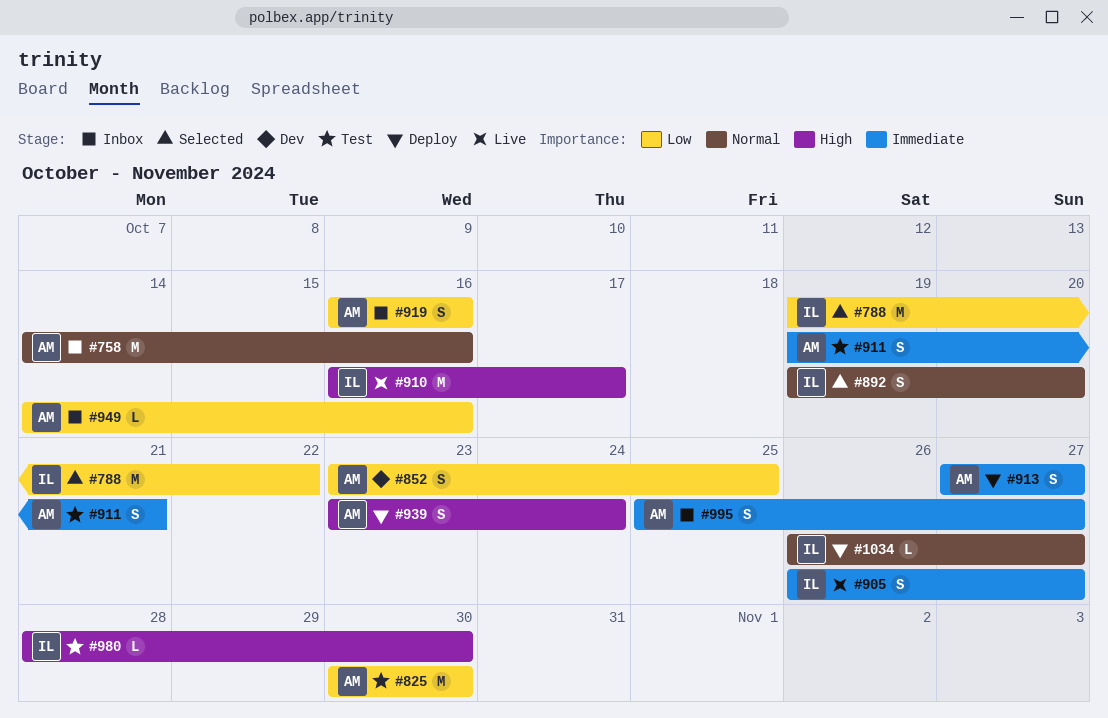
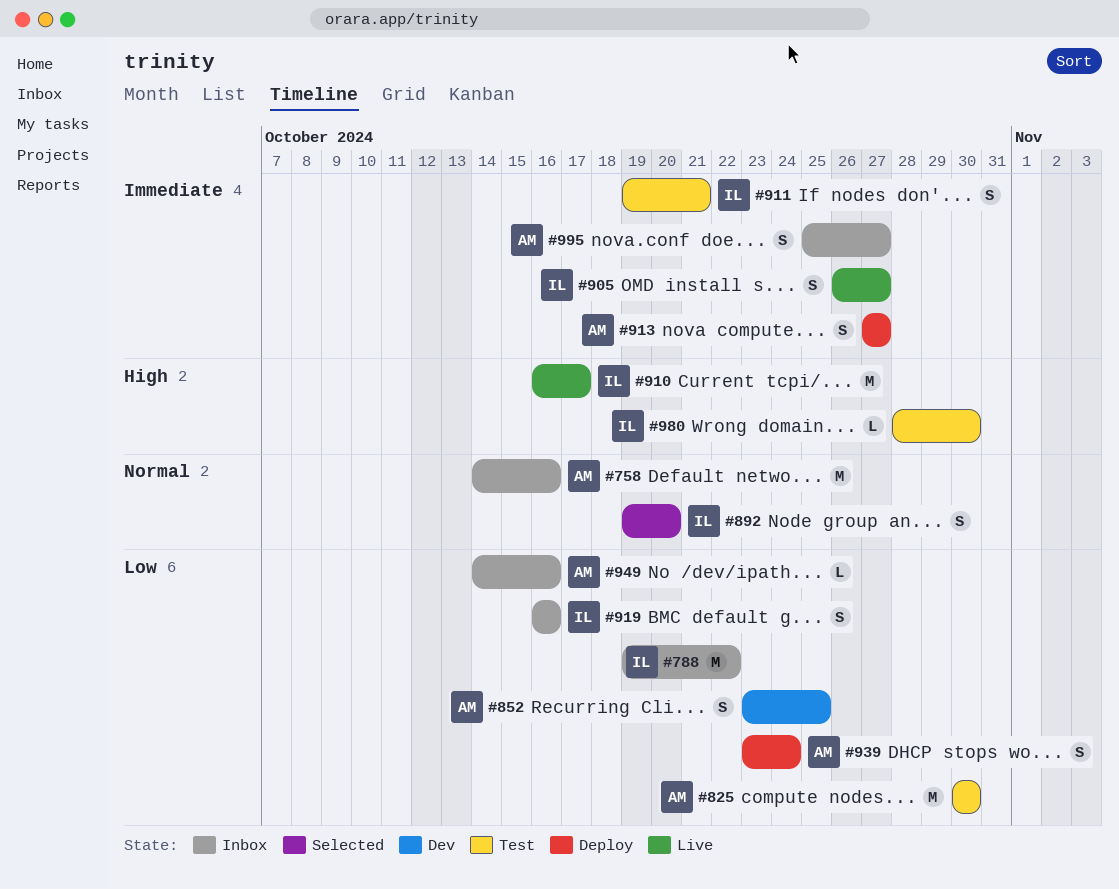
#788, status: Selected -> Inbox
#911, owner: AM -> IL
#919, owner: AM -> IL
#939, priority: High -> Low
#1034: present -> none

